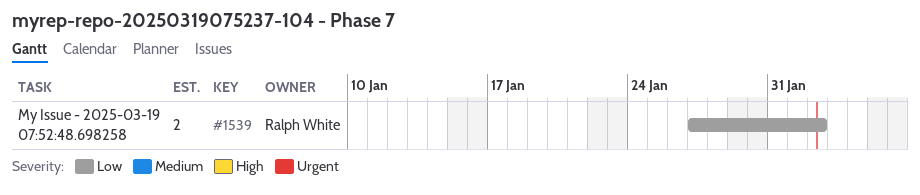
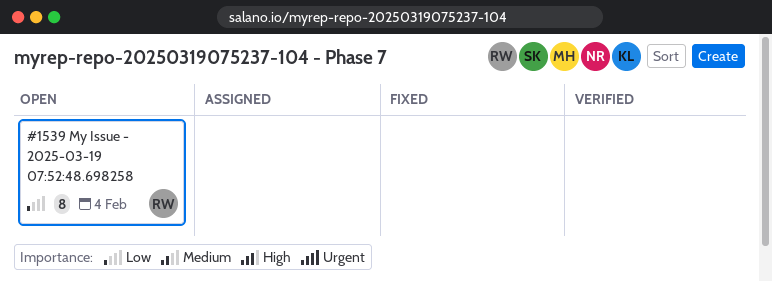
#1539, estimate: 2 -> 8
#1539, due: Feb 2 -> Feb 4

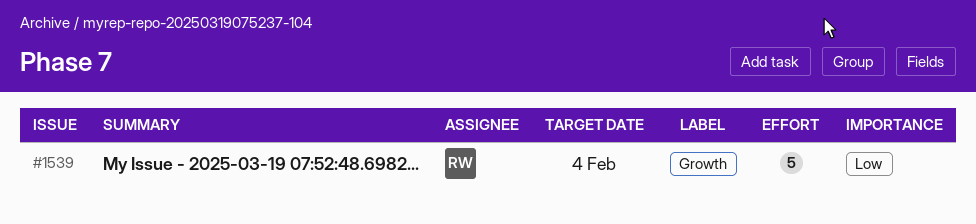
#1539, estimate: 8 -> 5

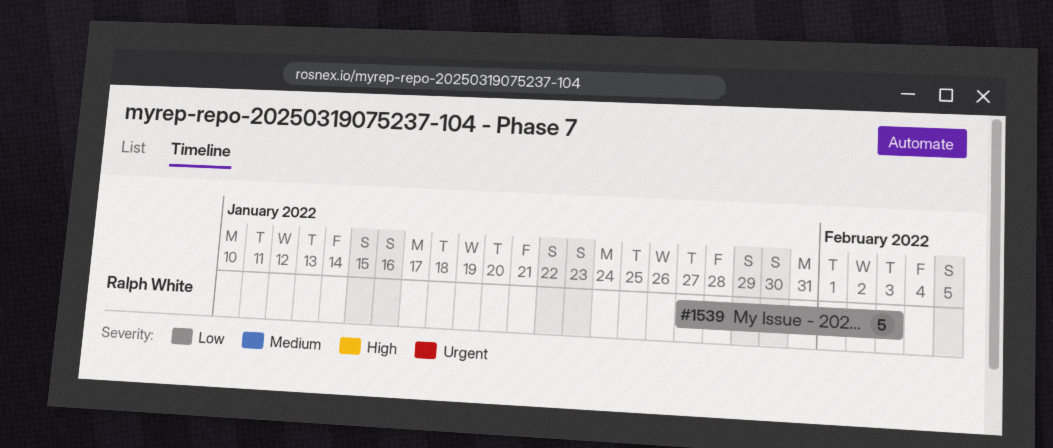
#1539, due: Feb 4 -> Feb 3

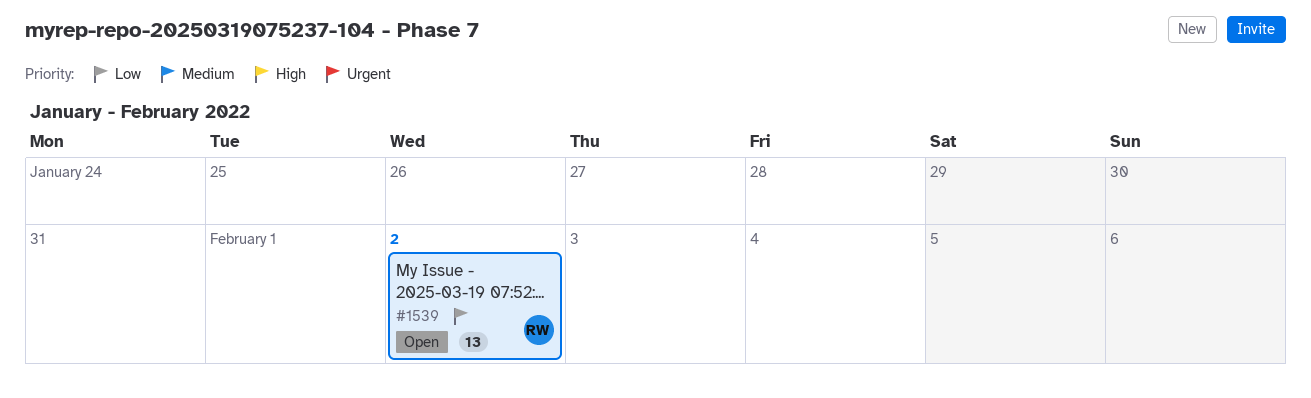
#1539, estimate: 5 -> 13
#1539, due: Feb 3 -> Feb 2

